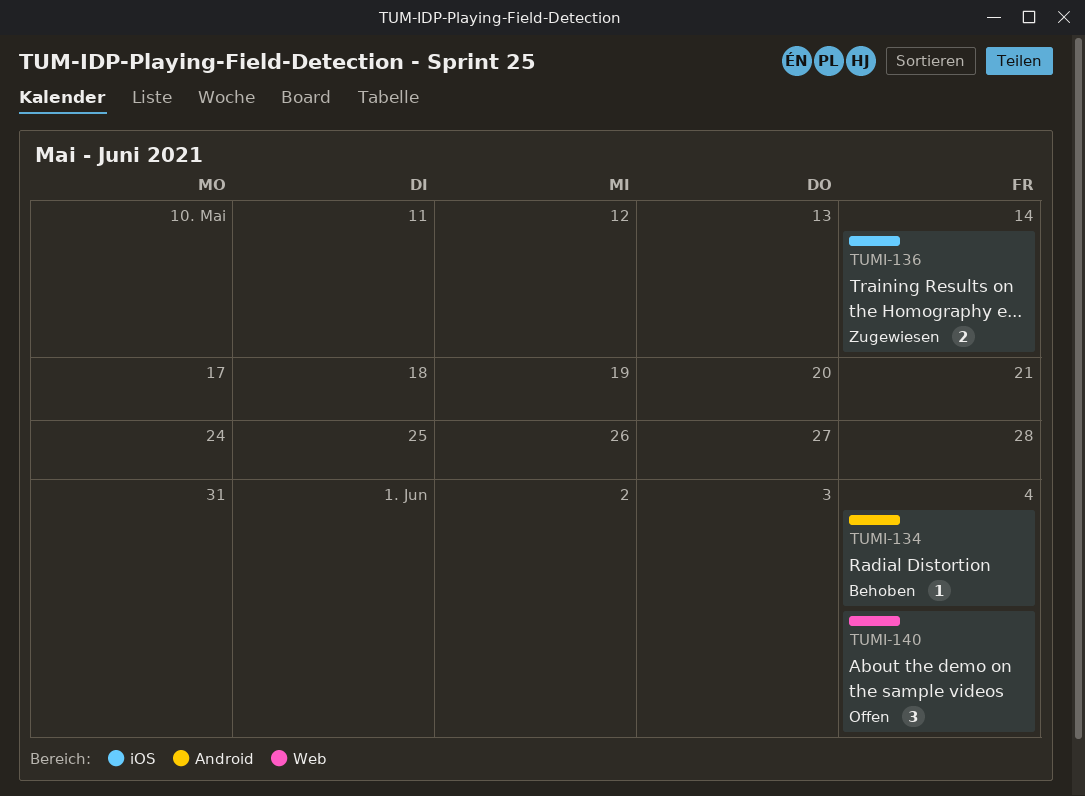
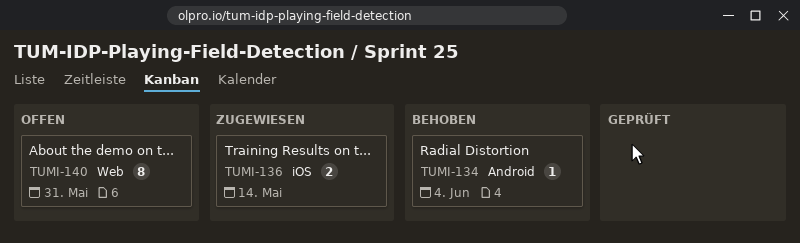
TUMI-140, estimate: 3 -> 8
TUMI-140, due: Jun 4 -> May 31

